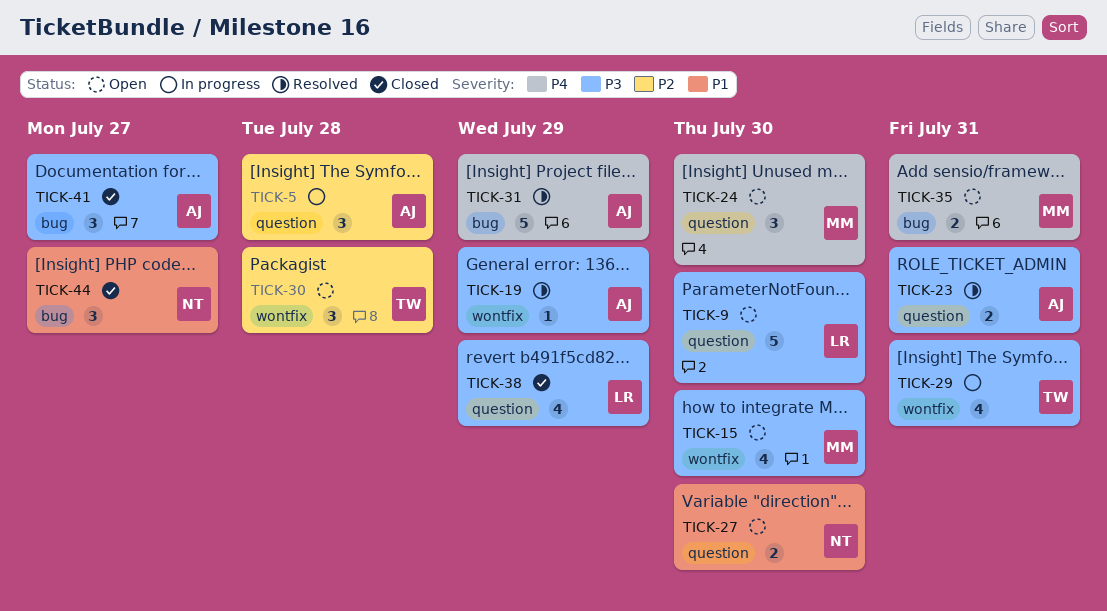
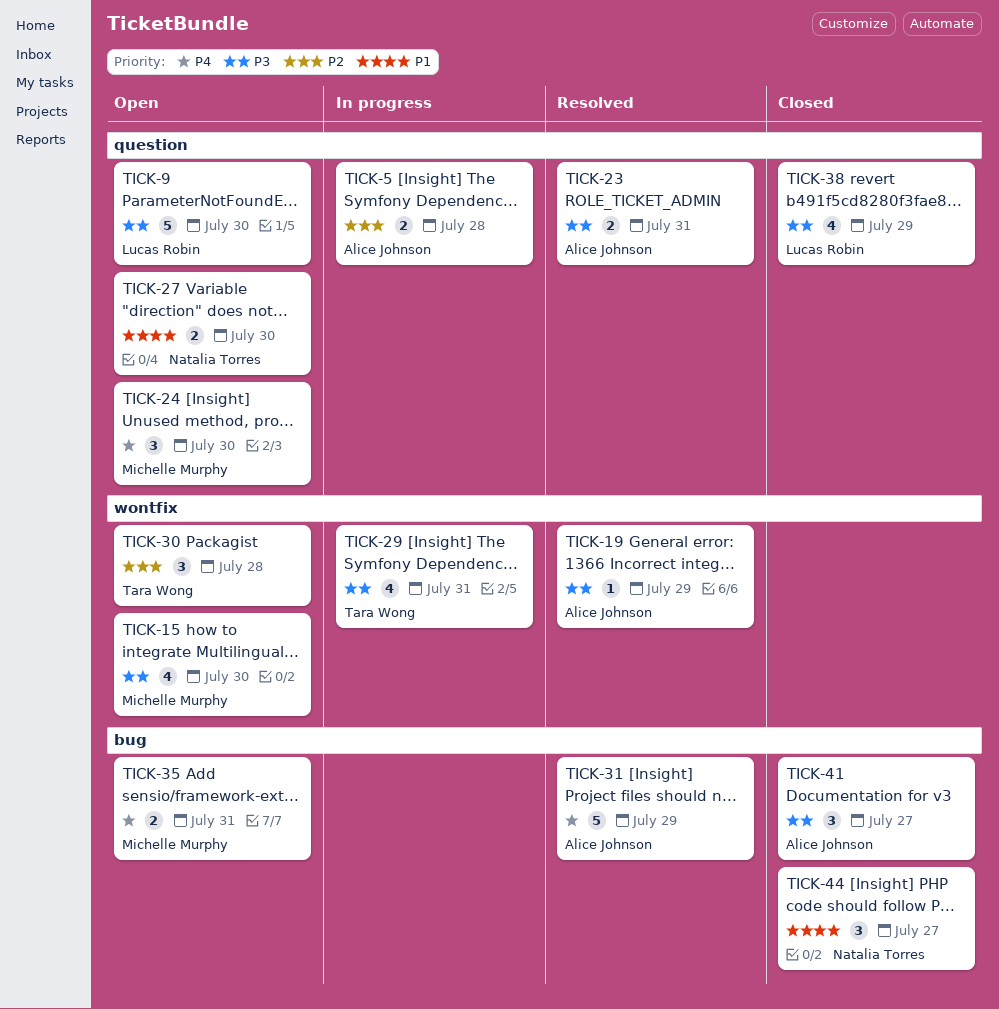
TICK-5, estimate: 3 -> 2

